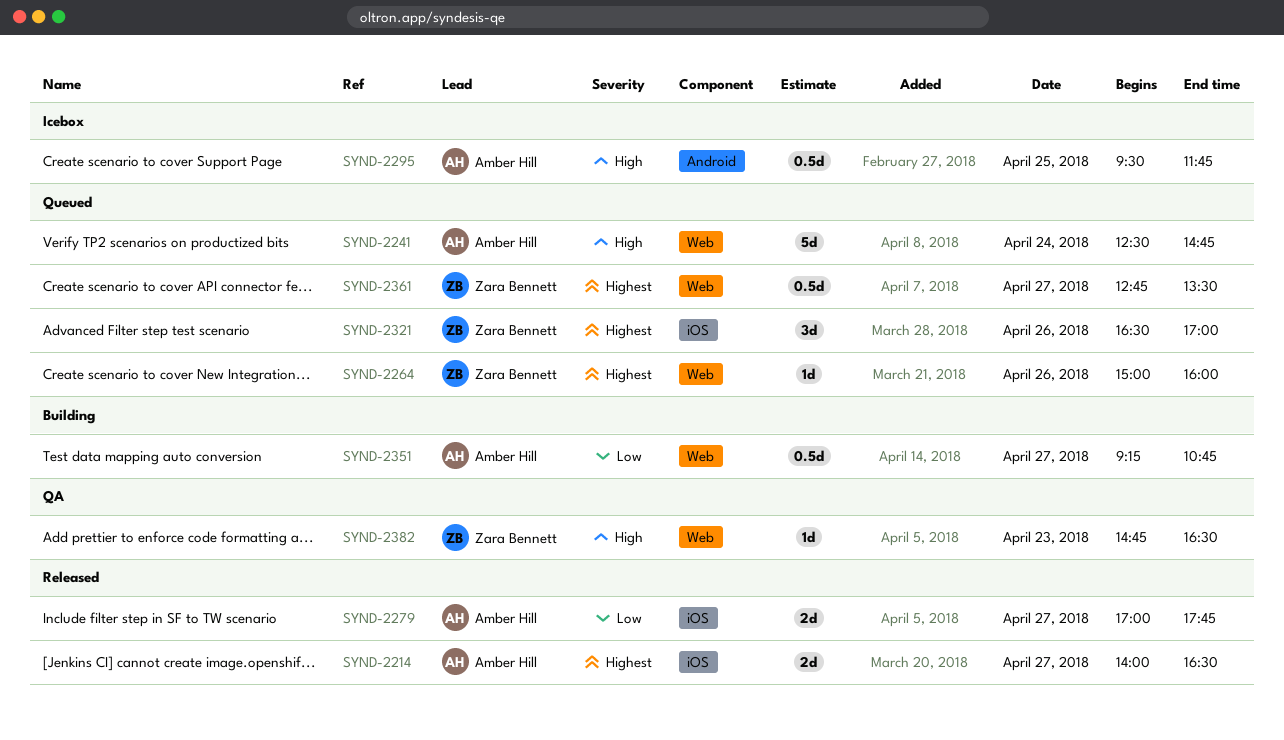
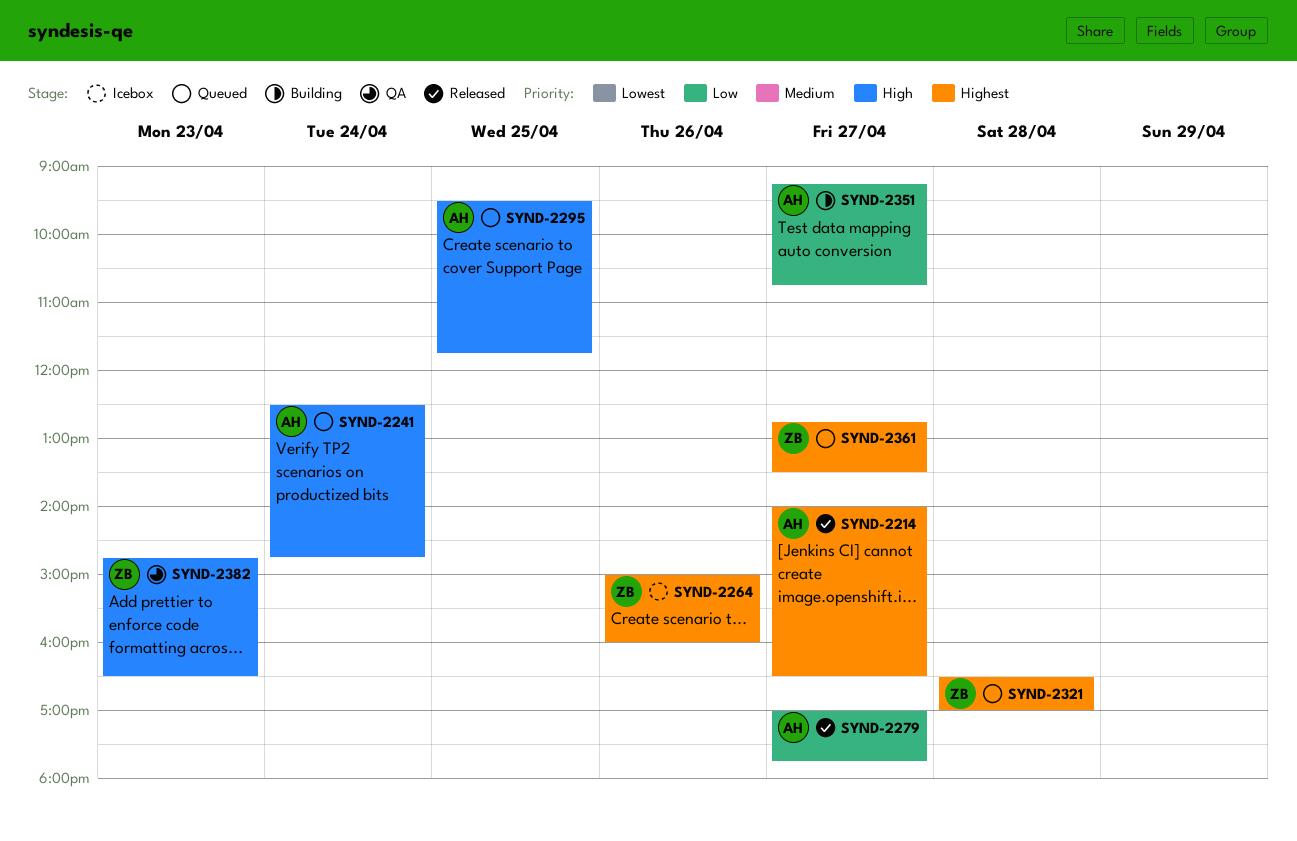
SYND-2264, status: Queued -> Icebox
SYND-2295, status: Icebox -> Queued
SYND-2321, day: Apr 26 -> Apr 28

